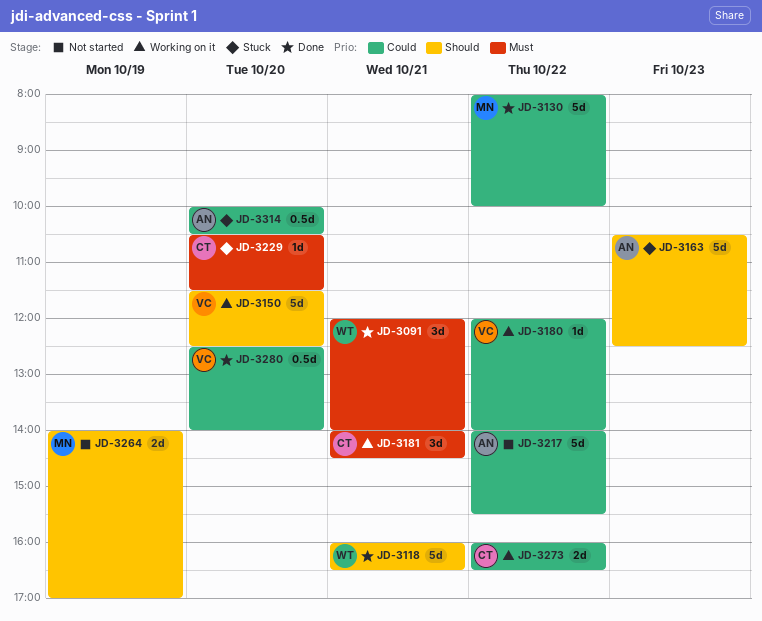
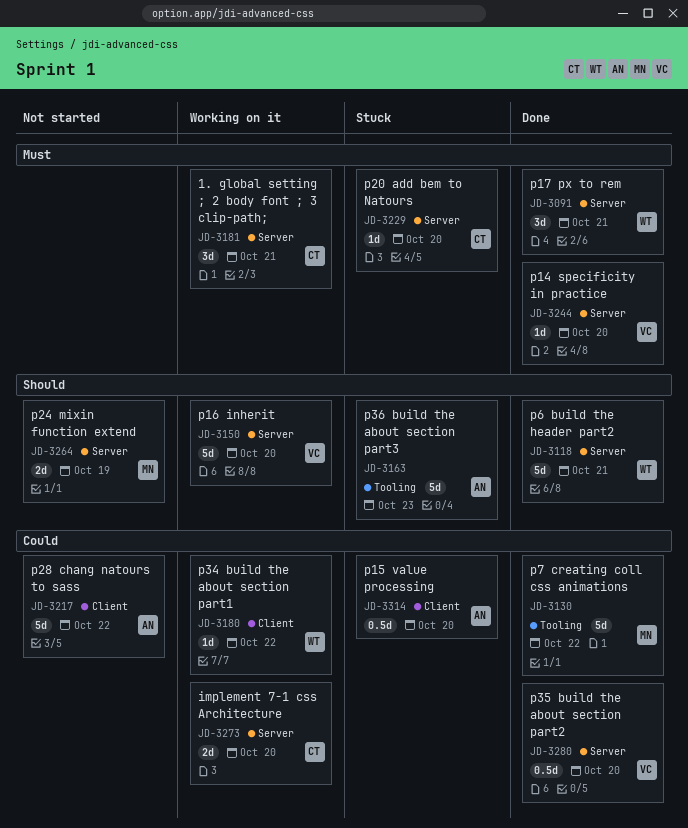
JD-3180, owner: VC -> WT
JD-3244: none -> present
JD-3273, day: Oct 22 -> Oct 20

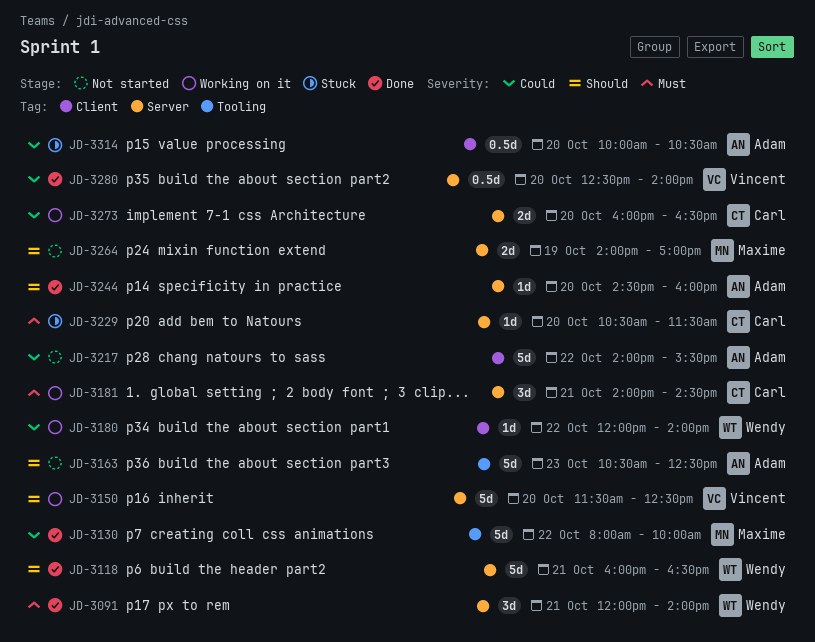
JD-3163, status: Stuck -> Not started
JD-3244, owner: Vincent -> Adam
JD-3244, priority: Must -> Should

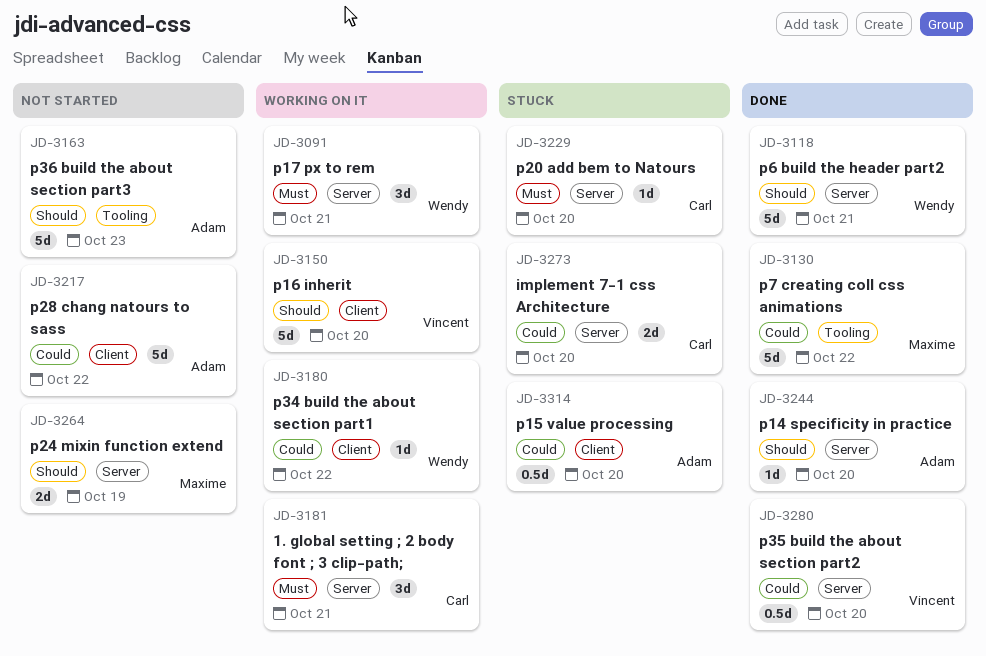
JD-3091, status: Done -> Working on it
JD-3150, label: Server -> Client
JD-3273, status: Working on it -> Stuck

